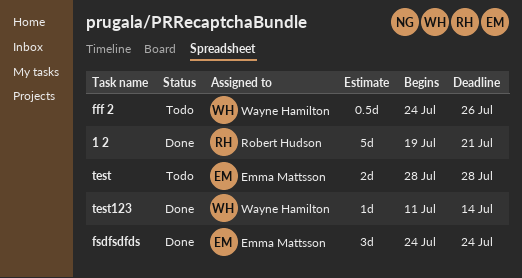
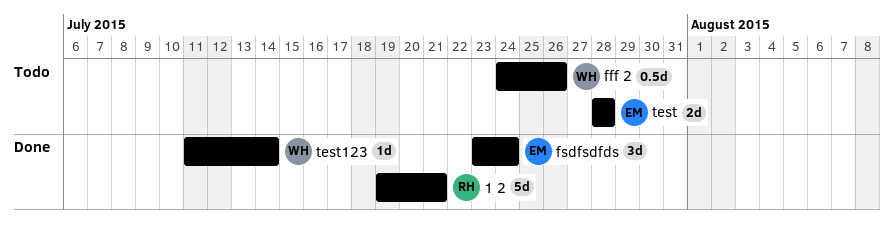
fsdfsdfds, start: Jul 24 -> Jul 23

